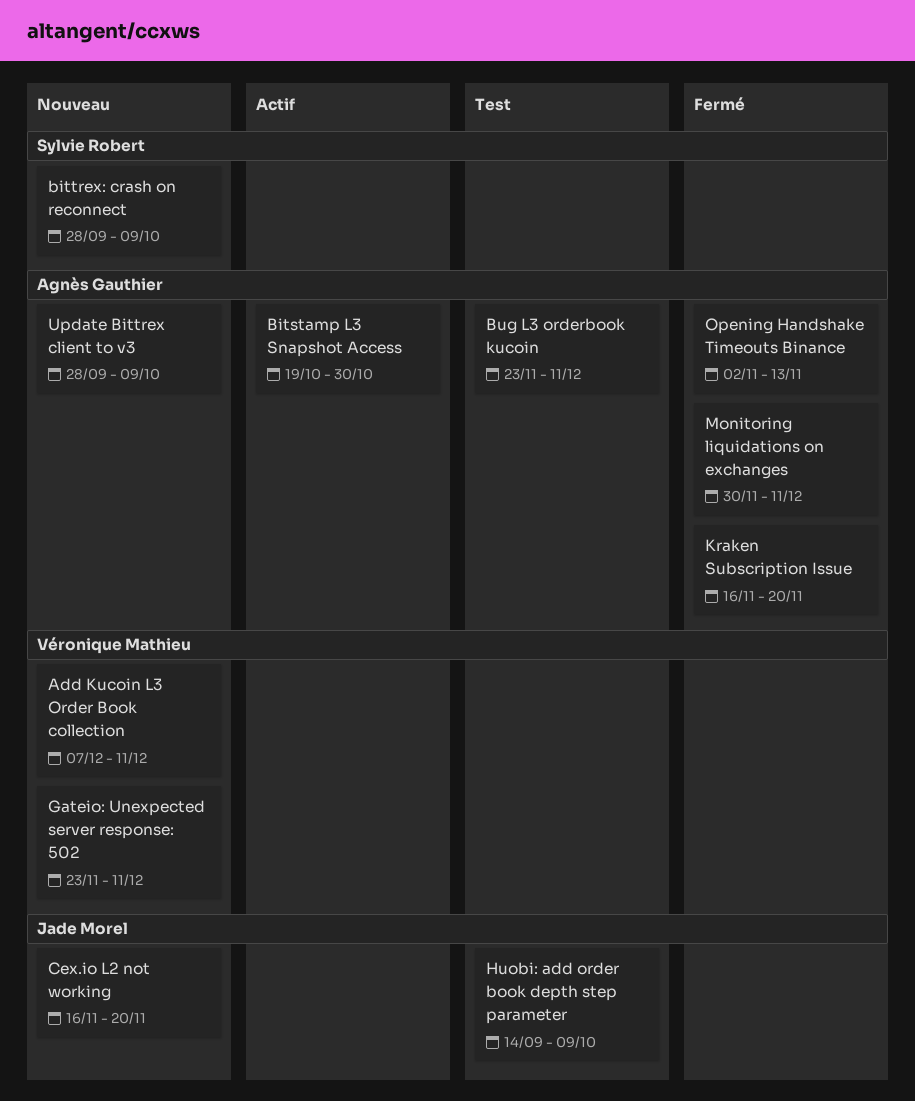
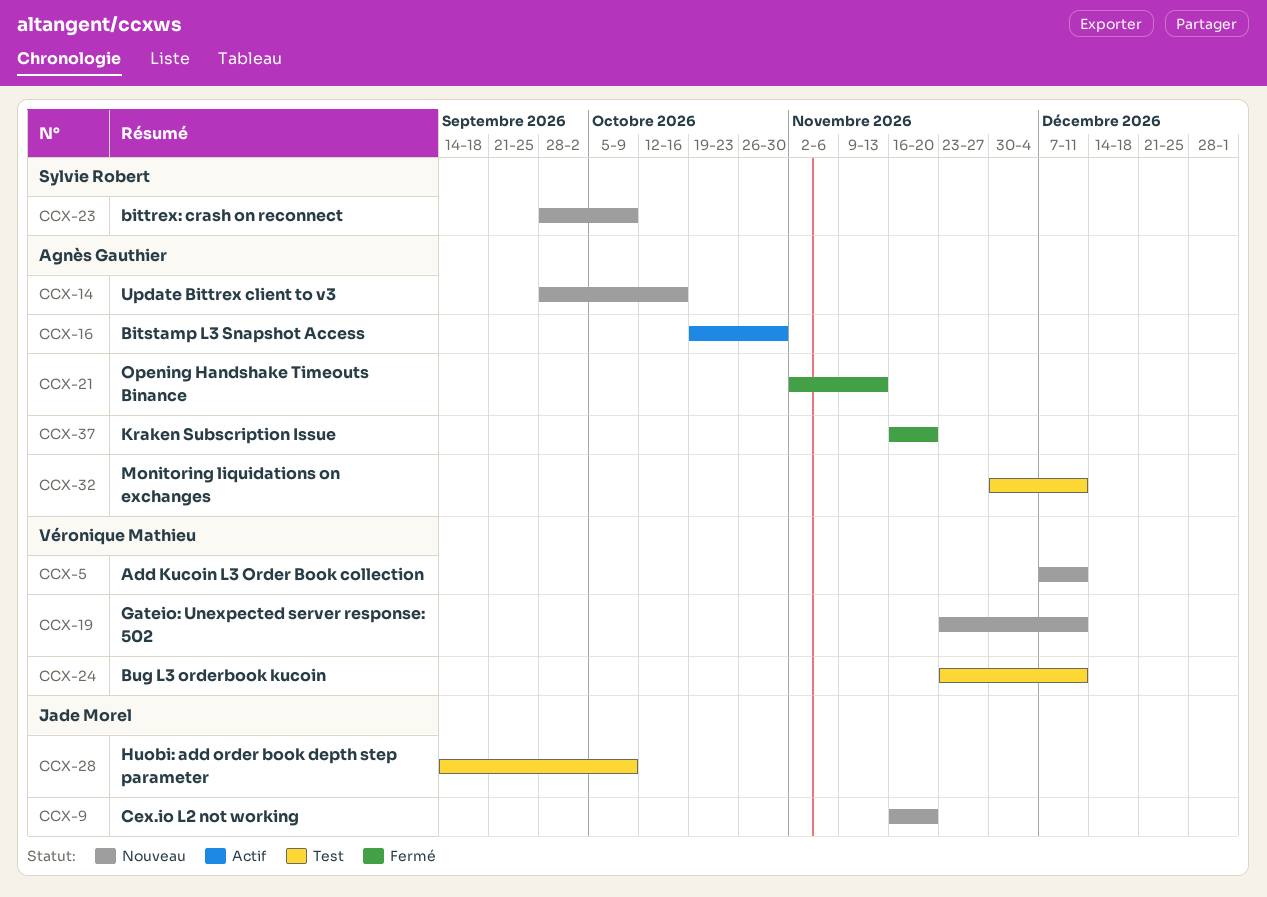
Bug L3 orderbook kucoin, owner: Agnès Gauthier -> Véronique Mathieu
Monitoring liquidations on exchanges, status: Fermé -> Test
Update Bittrex client to v3, due: Oct 9 -> Oct 16

